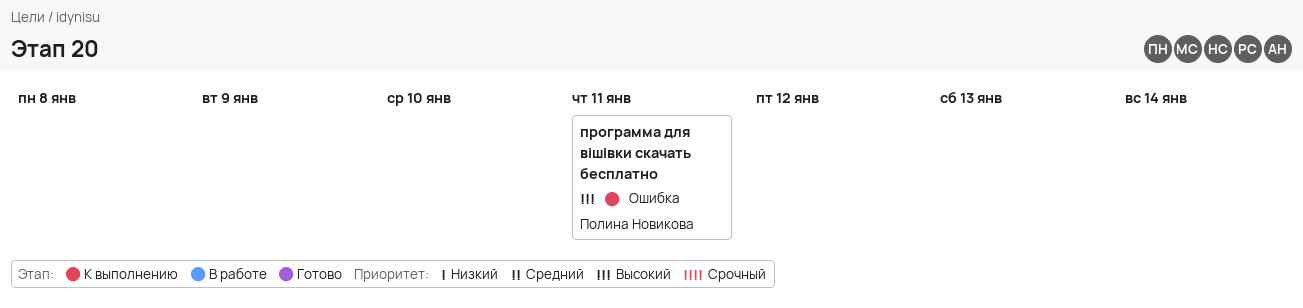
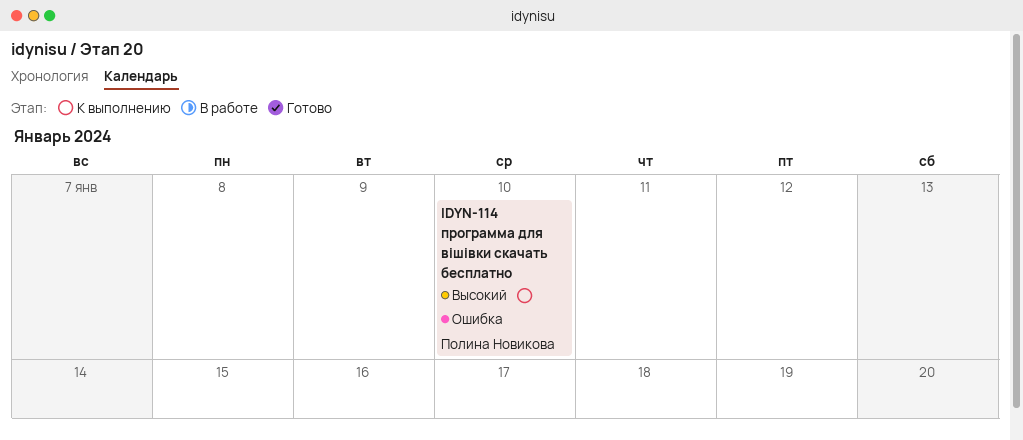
программа для вішівки скачать бесплатно, due: Jan 11 -> Jan 10

